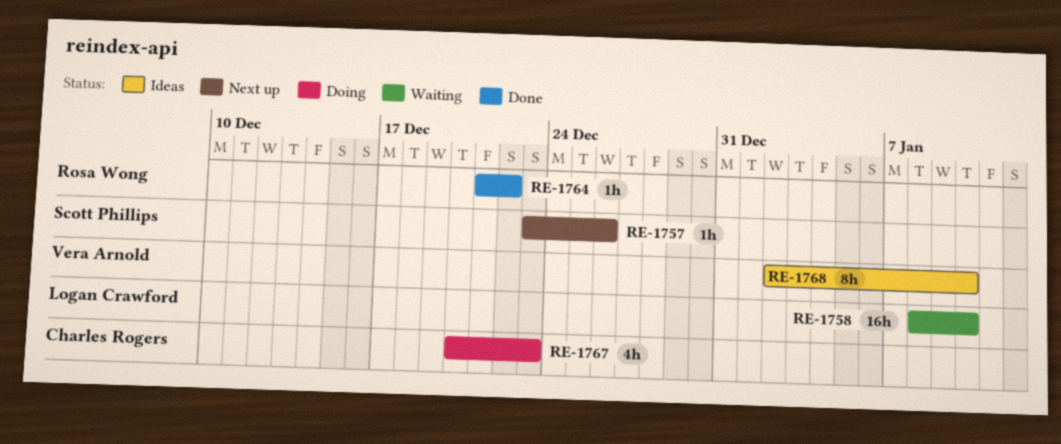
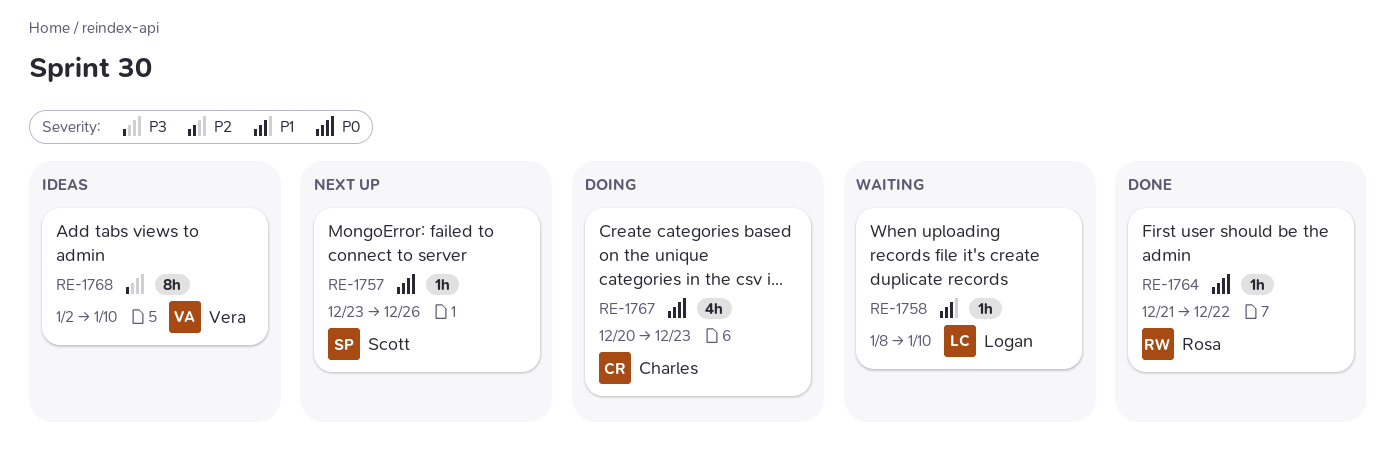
RE-1758, estimate: 16h -> 1h

